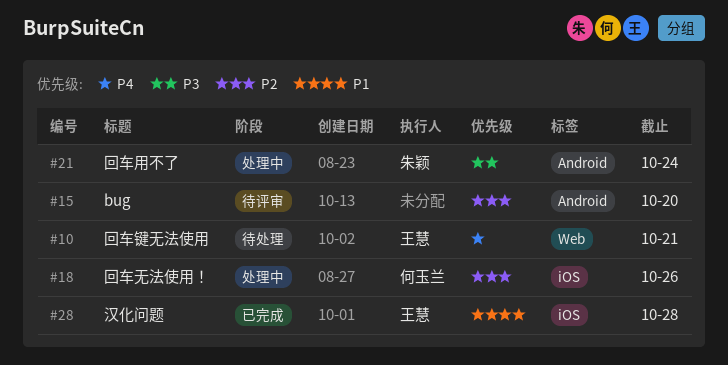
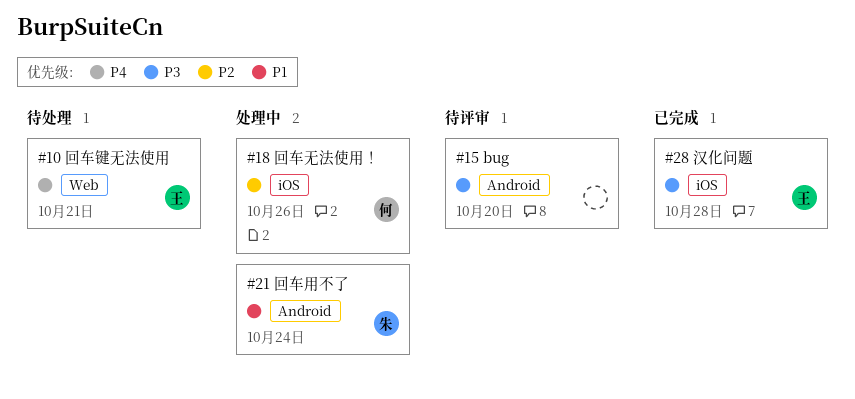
#15, priority: P2 -> P3
#21, priority: P3 -> P1
#28, priority: P1 -> P3

